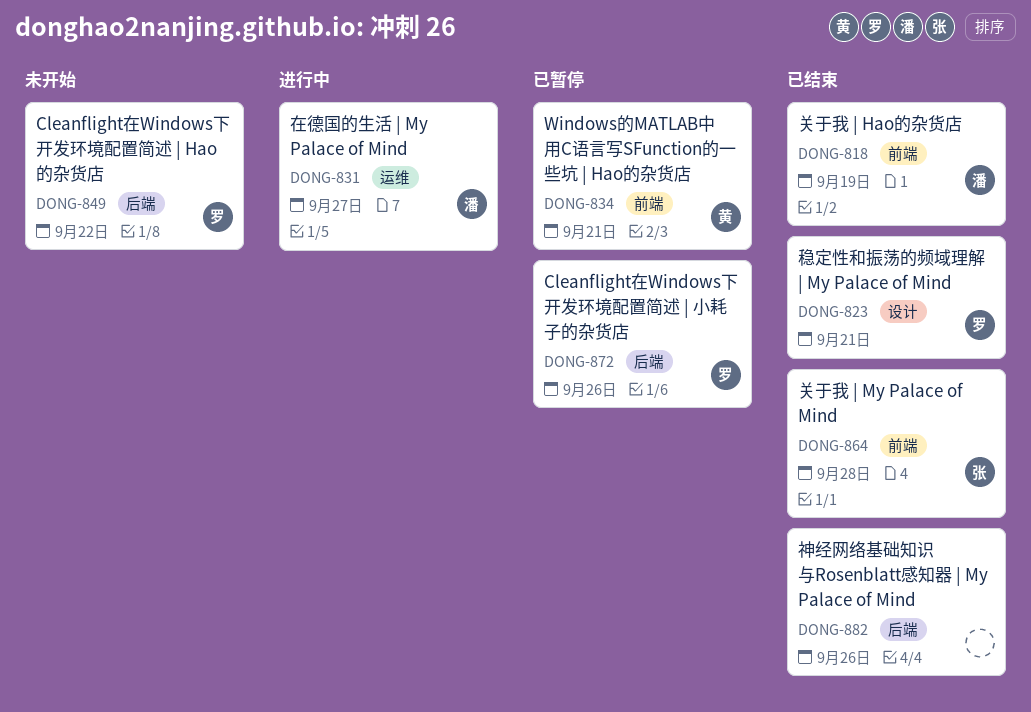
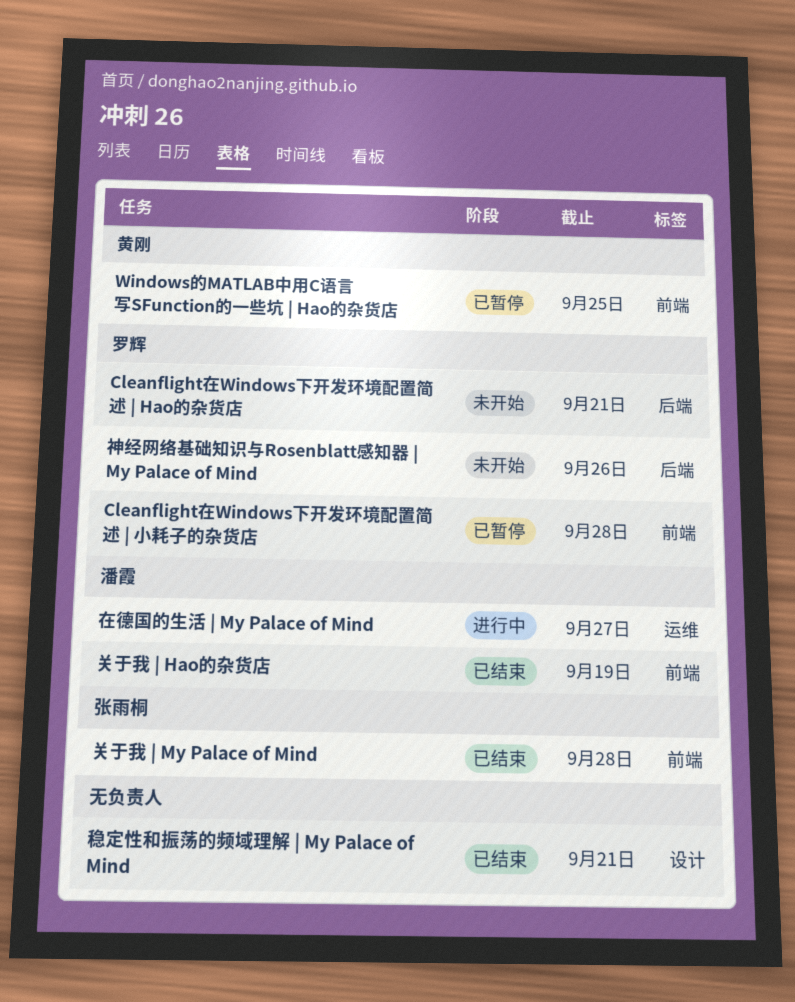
Cleanflight在Windows下开发环境配置简述 | Hao的杂货店, due: Sep 22 -> Sep 21
Cleanflight在Windows下开发环境配置简述 | 小耗子的杂货店, label: 后端 -> 前端
Cleanflight在Windows下开发环境配置简述 | 小耗子的杂货店, due: Sep 26 -> Sep 28
Windows的MATLAB中用C语言写SFunction的一些坑 | Hao的杂货店, due: Sep 21 -> Sep 25
神经网络基础知识与Rosenblatt感知器 | My Palace of Mind, status: 已结束 -> 未开始
神经网络基础知识与Rosenblatt感知器 | My Palace of Mind, owner: none -> 罗辉
稳定性和振荡的频域理解 | My Palace of Mind, owner: 罗辉 -> none

